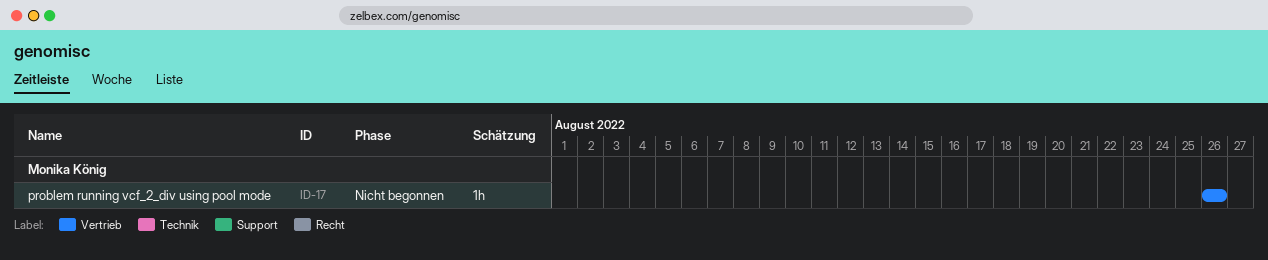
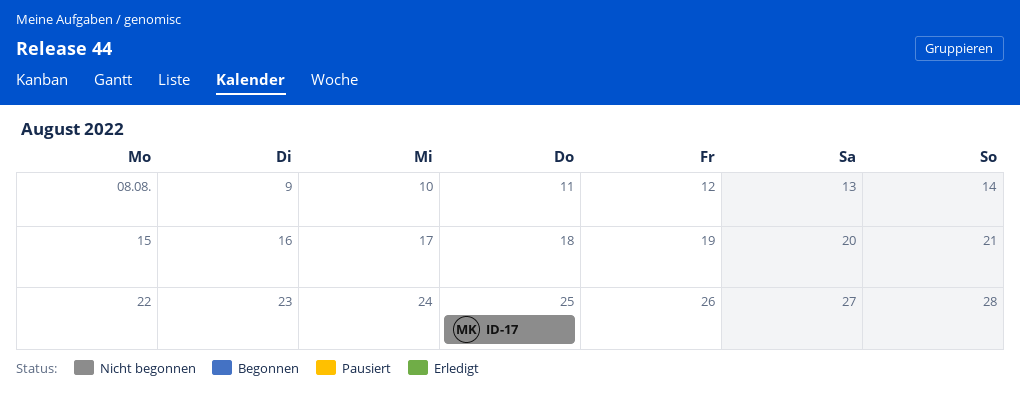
ID-17, start: Aug 26 -> Aug 25
ID-17, due: Aug 26 -> Aug 25

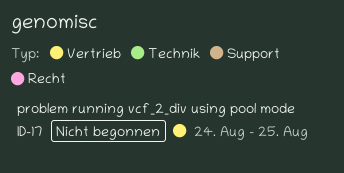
ID-17, start: Aug 25 -> Aug 24

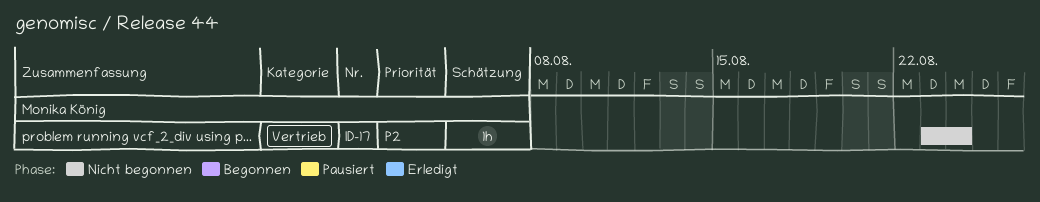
ID-17, start: Aug 24 -> Aug 23
ID-17, due: Aug 25 -> Aug 24

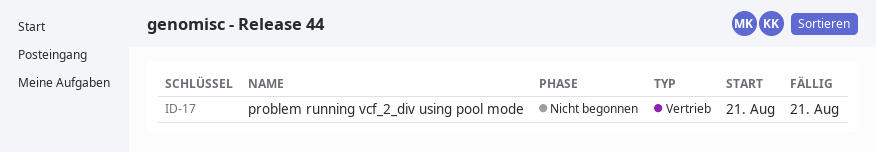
ID-17, start: Aug 23 -> Aug 21
ID-17, due: Aug 24 -> Aug 21

